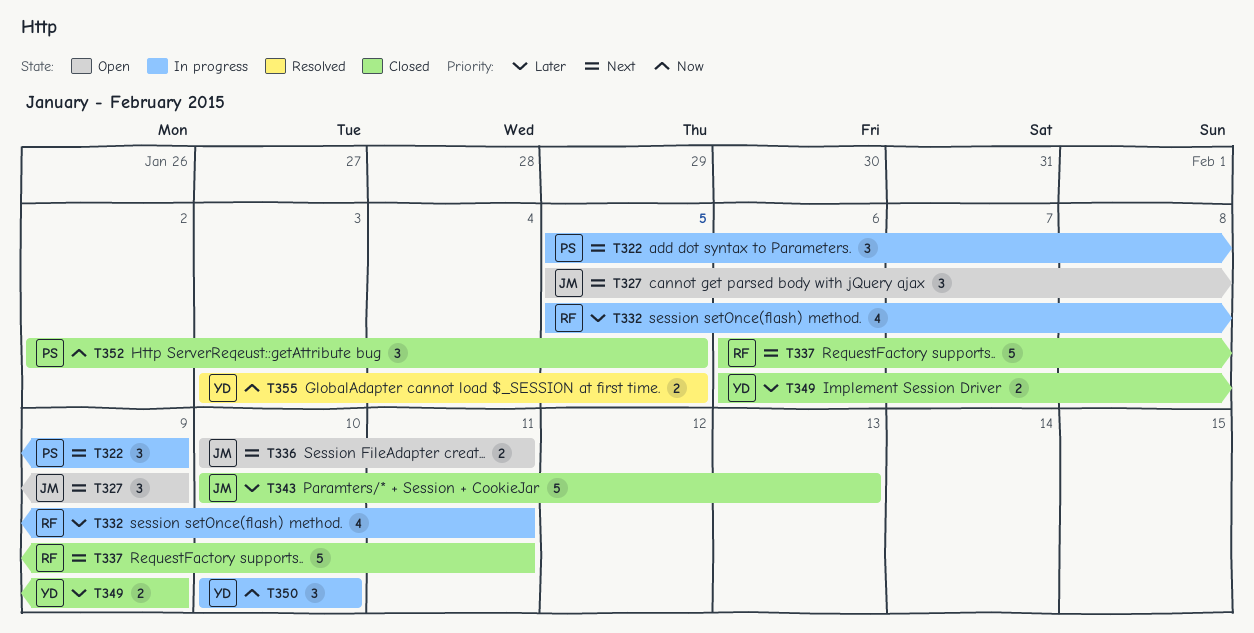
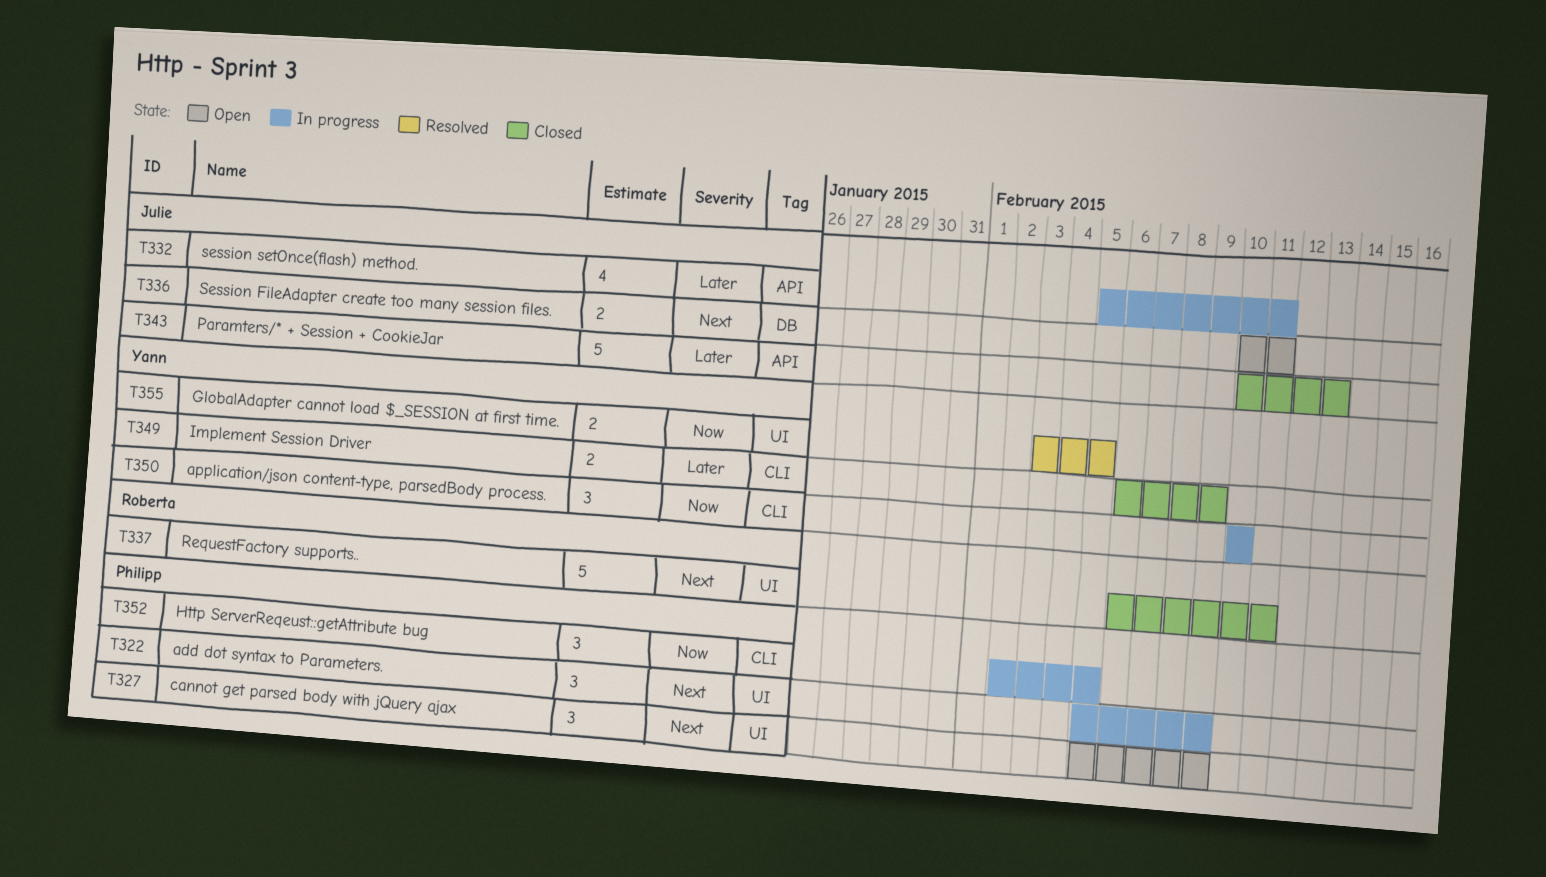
T327, owner: Julie -> Philipp
T332, owner: Roberta -> Julie
T352, status: Closed -> In progress

